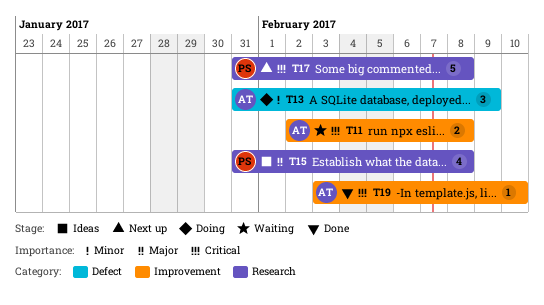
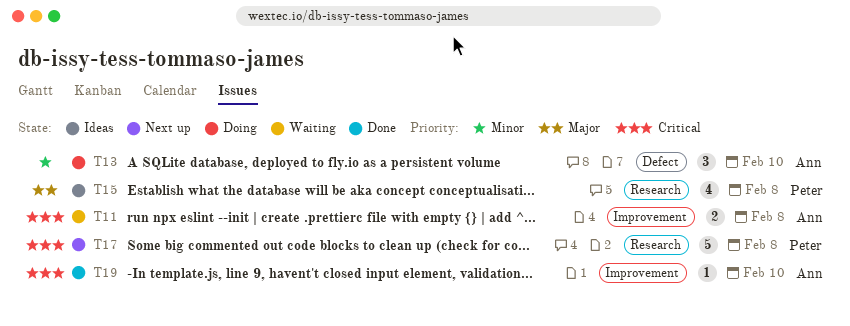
T13, due: Feb 9 -> Feb 10

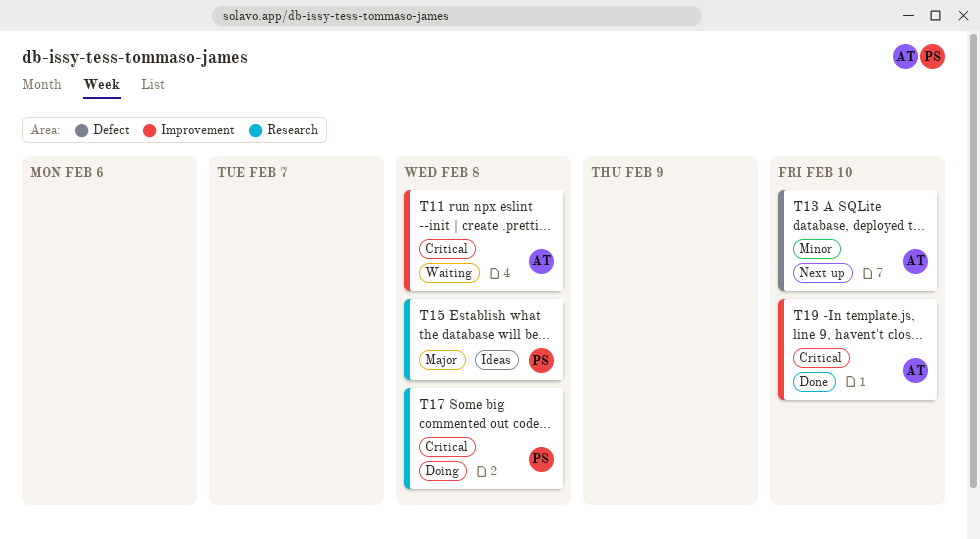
T13, status: Doing -> Next up
T17, status: Next up -> Doing

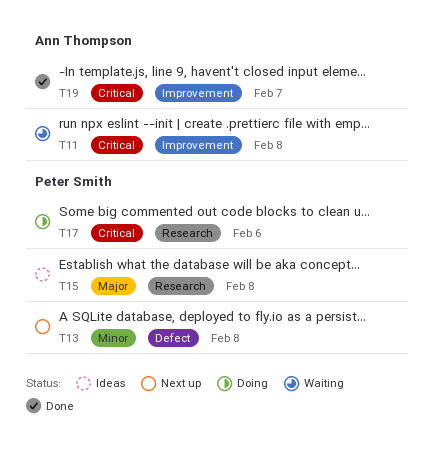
T13, owner: Ann Thompson -> Peter Smith
T13, due: Feb 10 -> Feb 8
T17, due: Feb 8 -> Feb 6
T19, due: Feb 10 -> Feb 7

